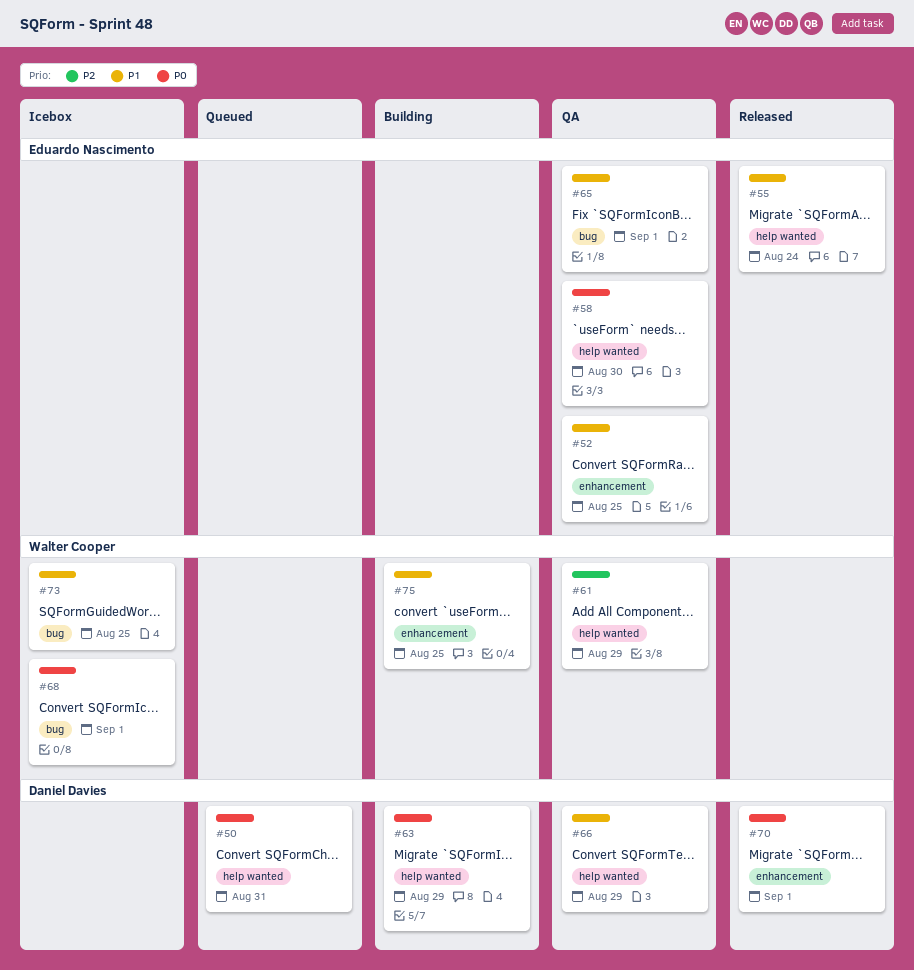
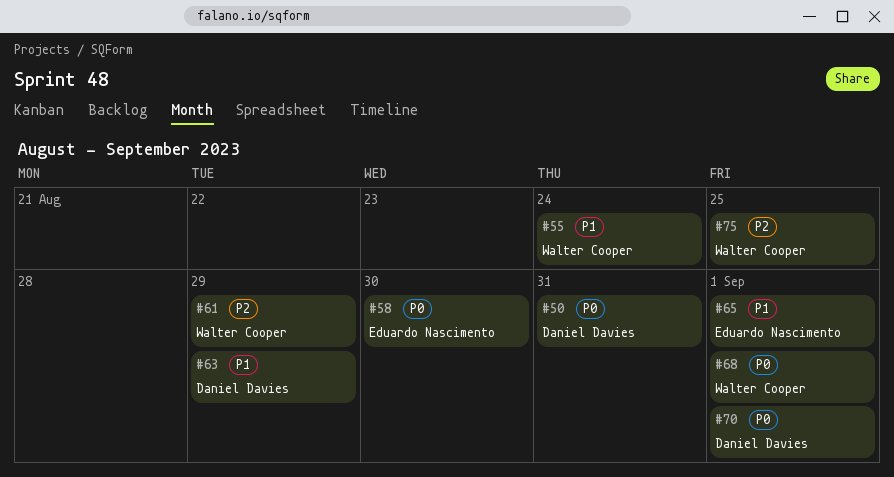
#52: present -> none
#55, owner: Eduardo Nascimento -> Walter Cooper
#63, priority: P0 -> P1
#66: present -> none
#73: present -> none
#75, priority: P1 -> P2

